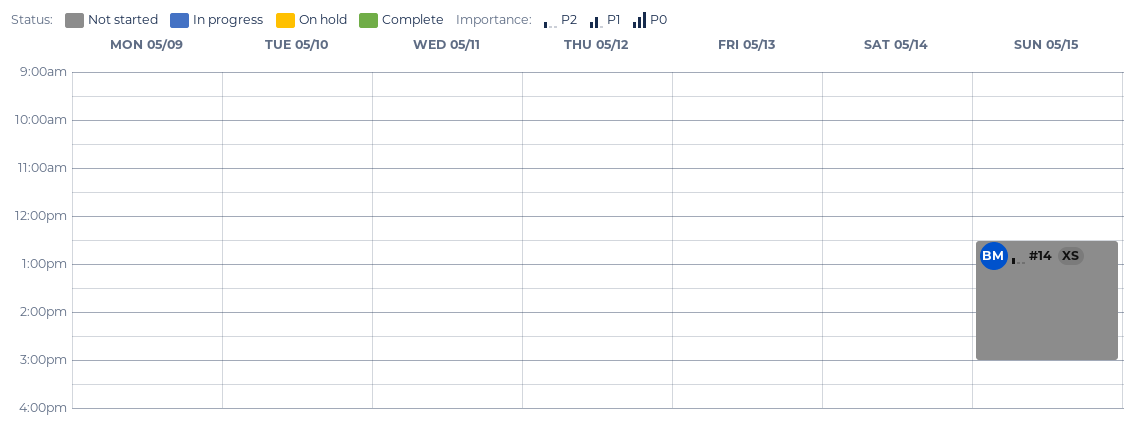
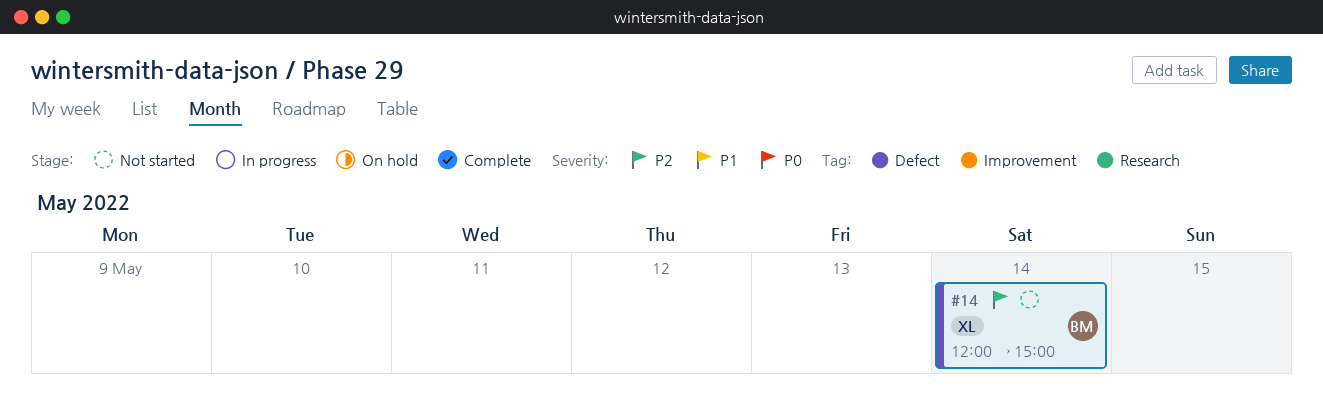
#14, estimate: XS -> XL
#14, day: May 15 -> May 14
#14, begins: 12:30 -> 12:00

